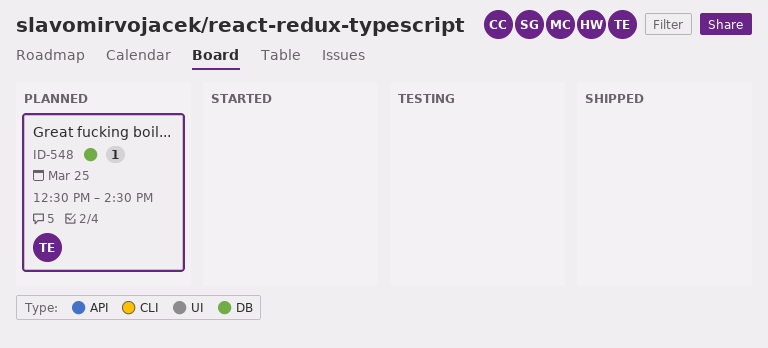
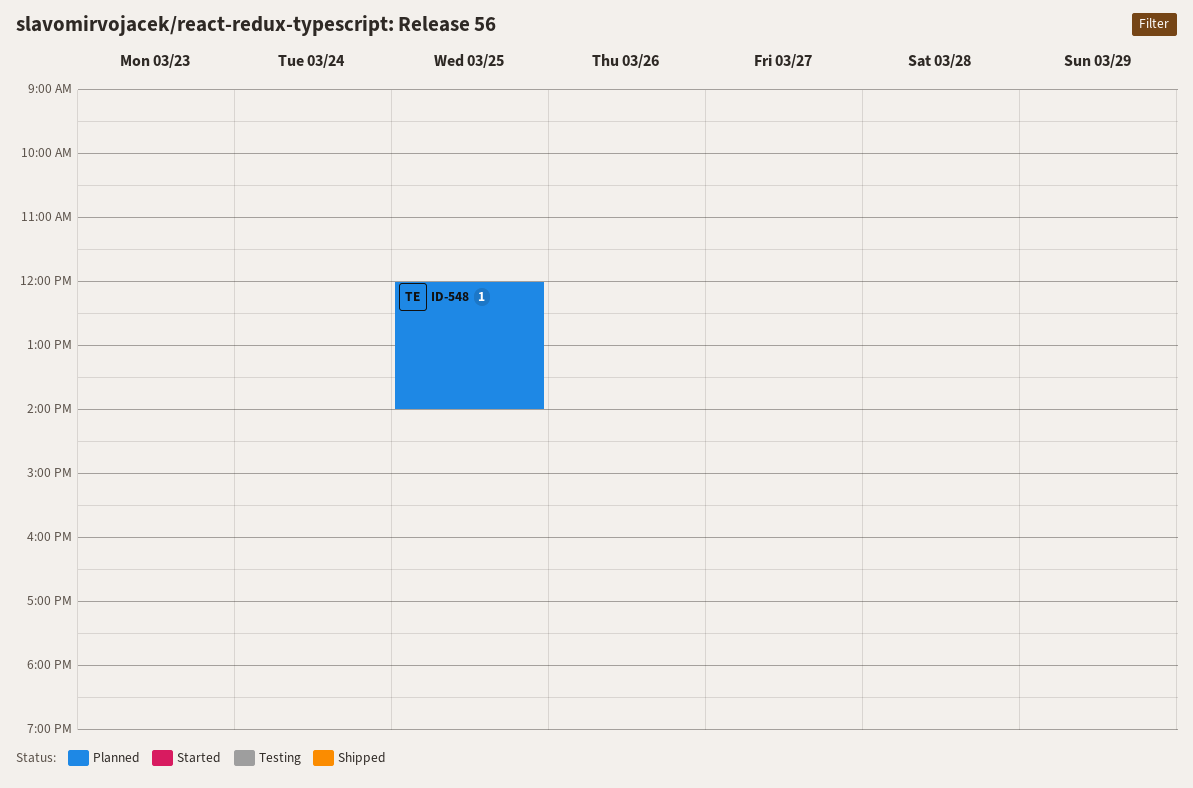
ID-548, begins: 12:30 -> 12:00
ID-548, ends: 14:30 -> 14:00

